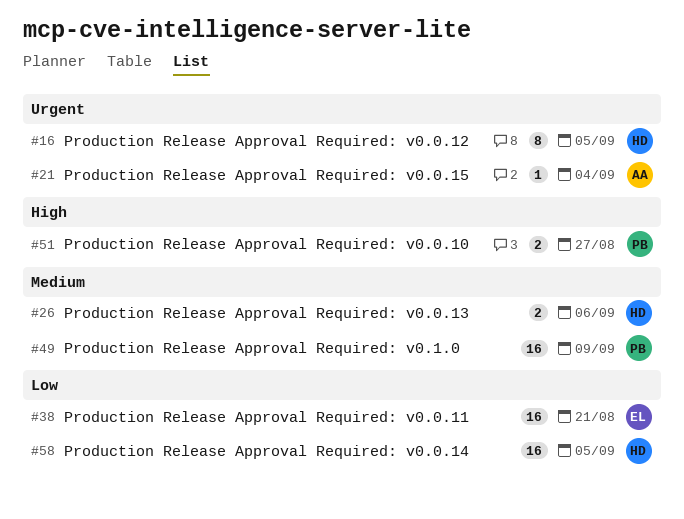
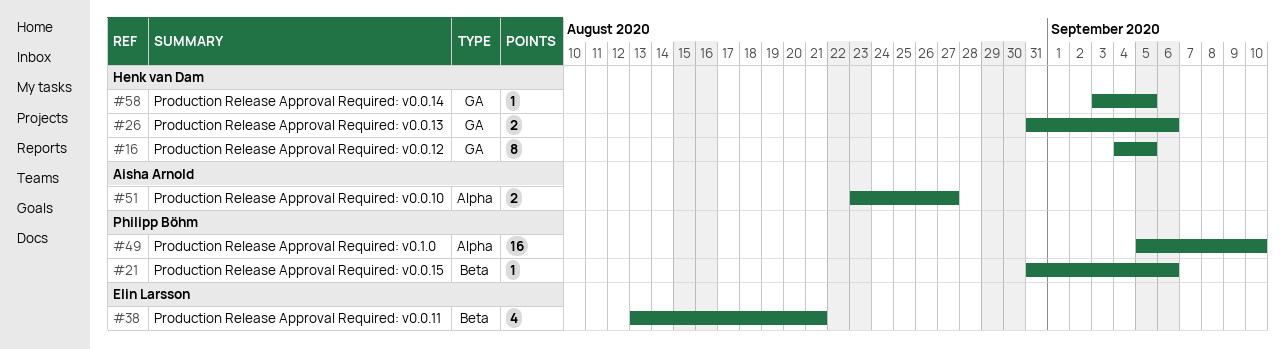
#21, owner: Aisha Arnold -> Philipp Böhm
#21, due: Sep 4 -> Sep 6
#38, estimate: 16 -> 4
#49, due: Sep 9 -> Sep 10
#51, owner: Philipp Böhm -> Aisha Arnold
#58, estimate: 16 -> 1

